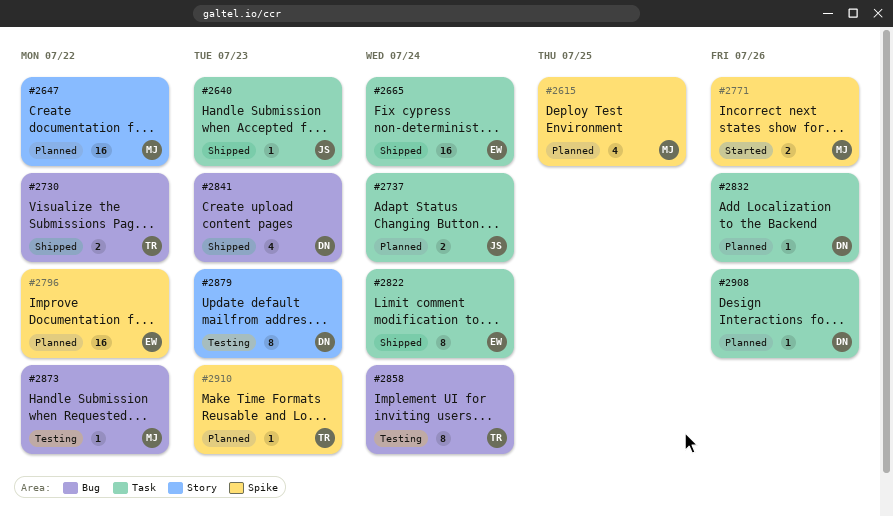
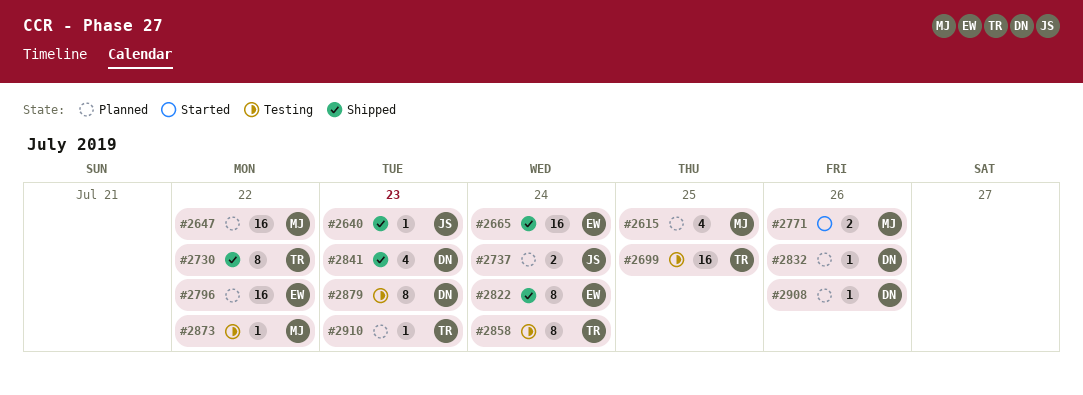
#2699: none -> present
#2730, estimate: 2 -> 8

